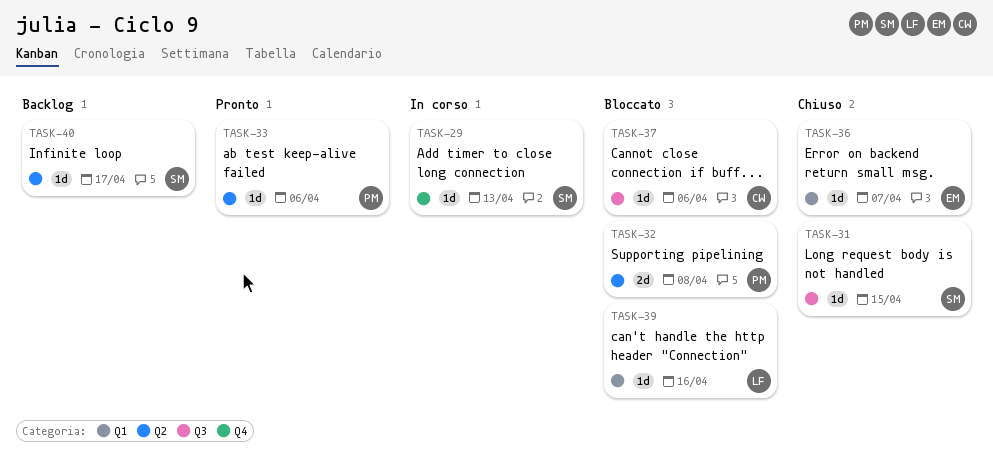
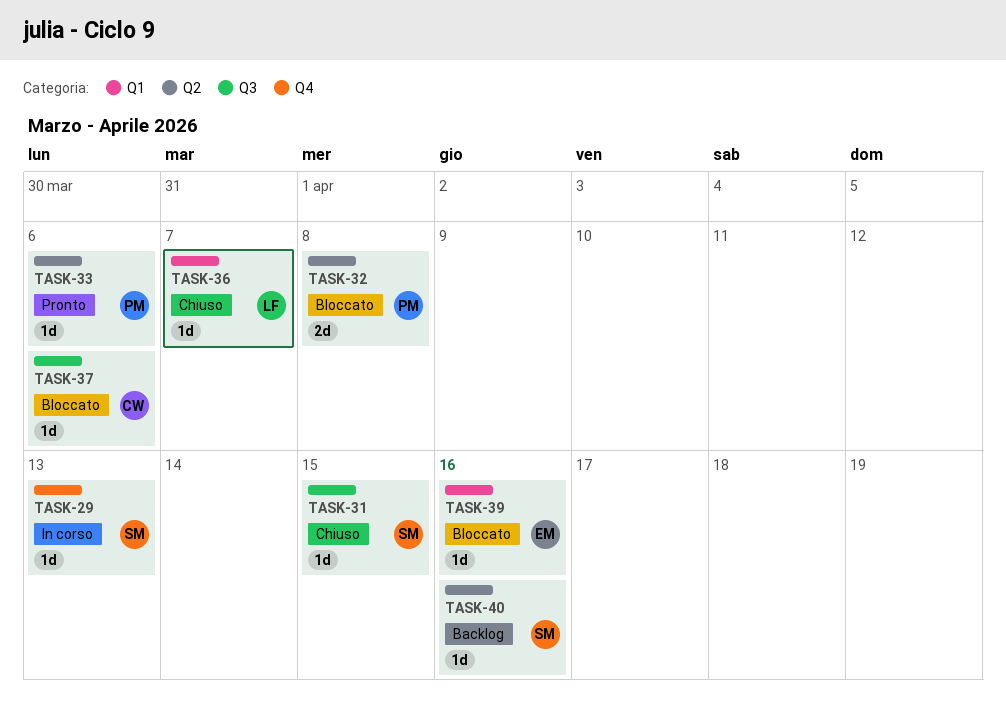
TASK-36, owner: EM -> LF
TASK-39, owner: LF -> EM
TASK-40, due: Apr 17 -> Apr 16

